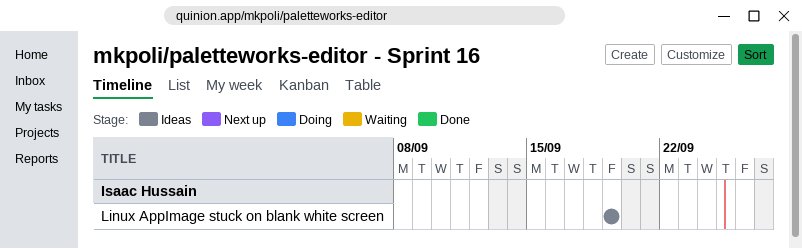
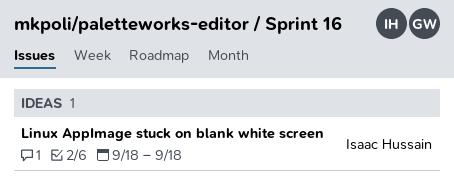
Linux AppImage stuck on blank white screen, start: Sep 19 -> Sep 18
Linux AppImage stuck on blank white screen, due: Sep 19 -> Sep 18

